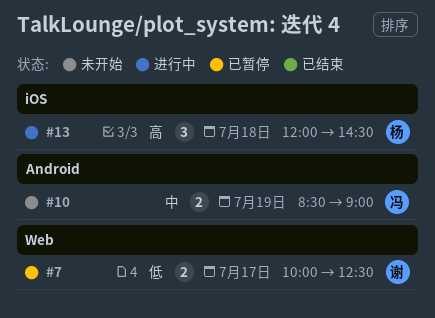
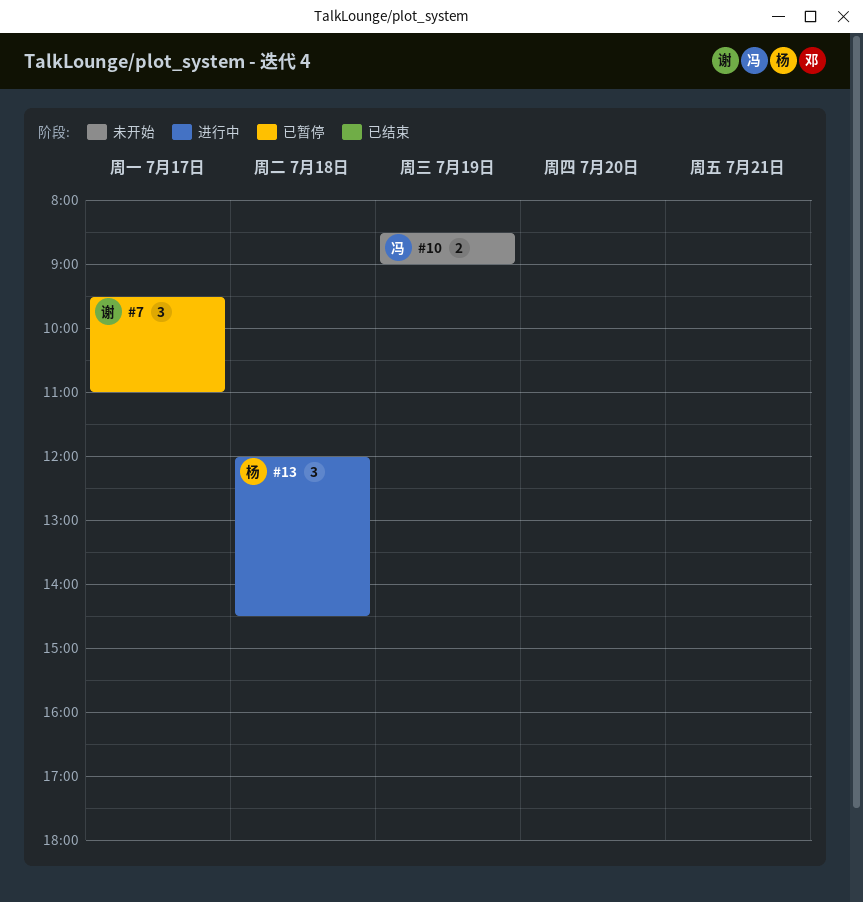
#7, estimate: 2 -> 3
#7, begins: 10:00 -> 09:30
#7, ends: 12:30 -> 11:00

